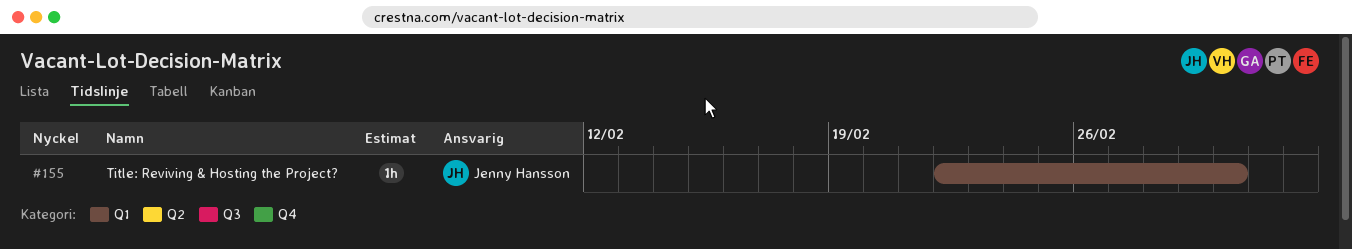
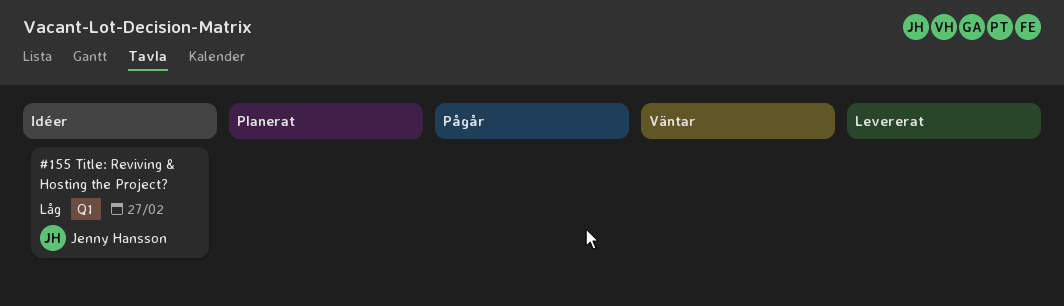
#155, due: Mar 2 -> Feb 27

